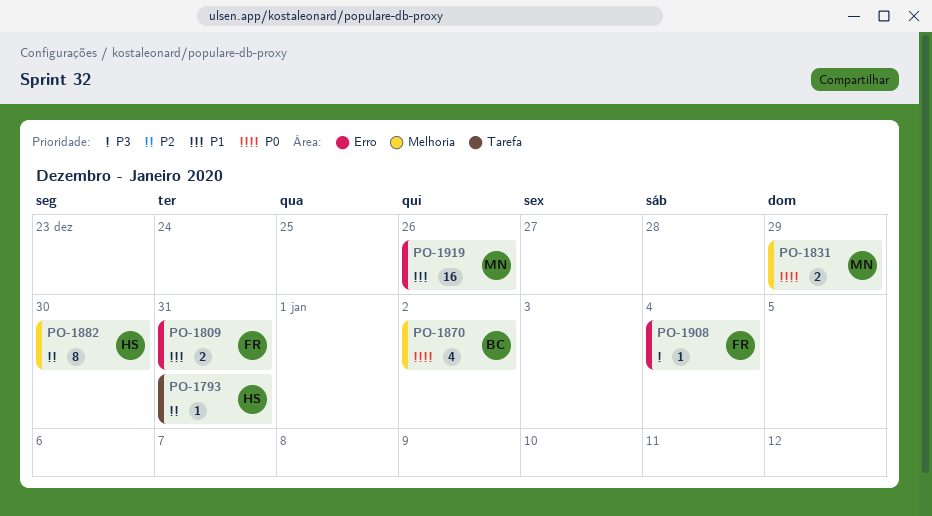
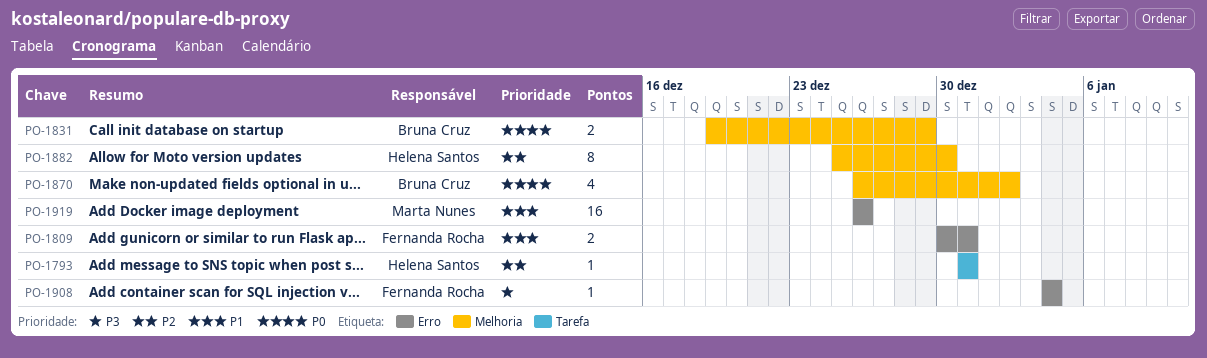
PO-1831, owner: Marta Nunes -> Bruna Cruz

